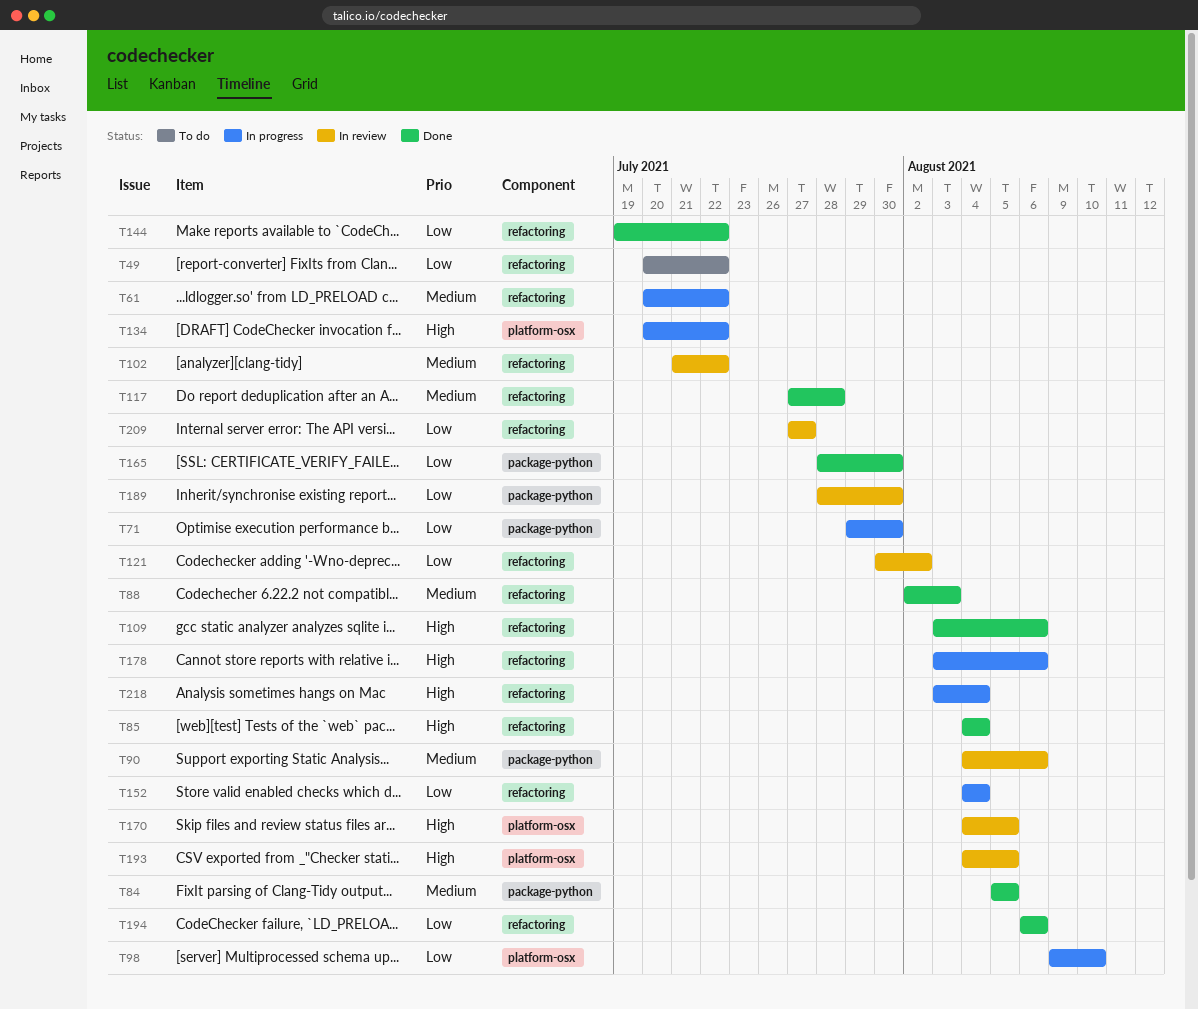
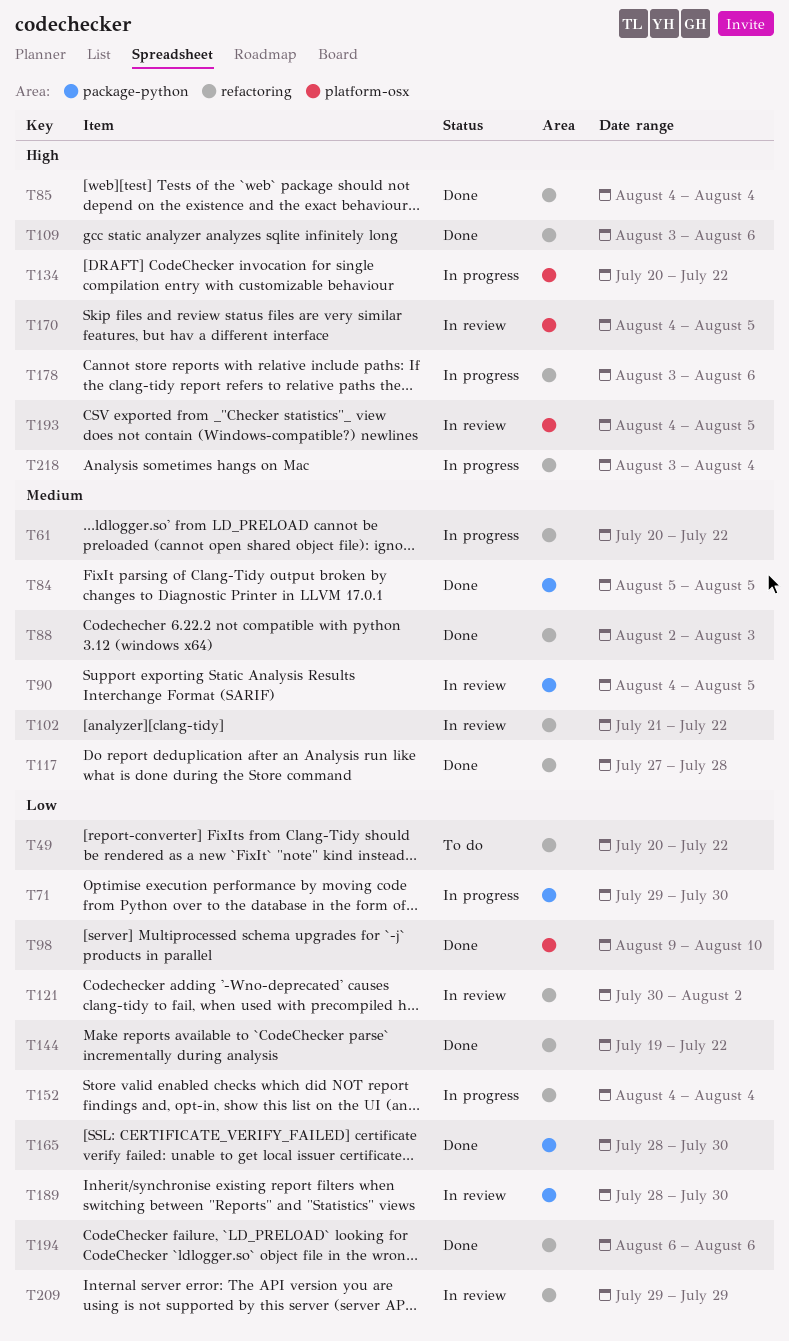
T90, due: Aug 6 -> Aug 5
T98, status: In progress -> Done
T209, start: Jul 27 -> Jul 29
T209, due: Jul 27 -> Jul 29

